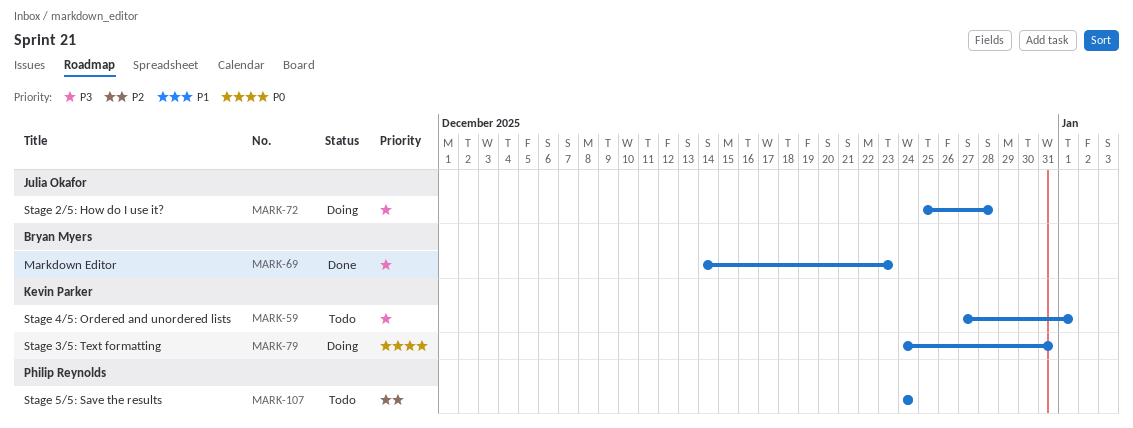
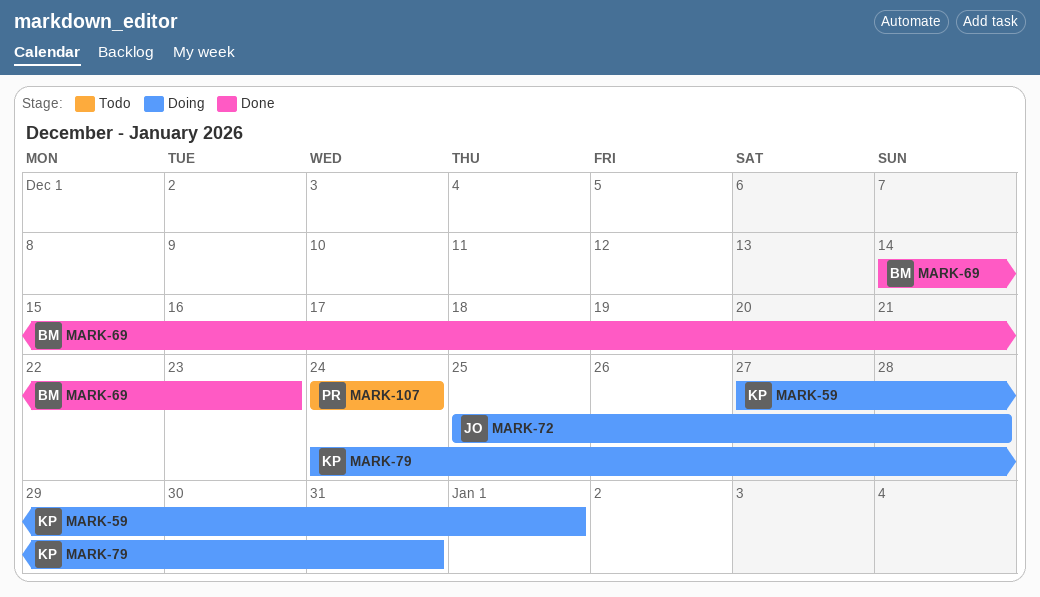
MARK-59, status: Todo -> Doing

